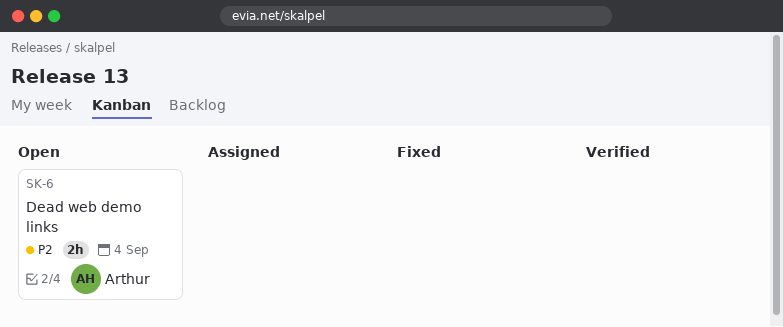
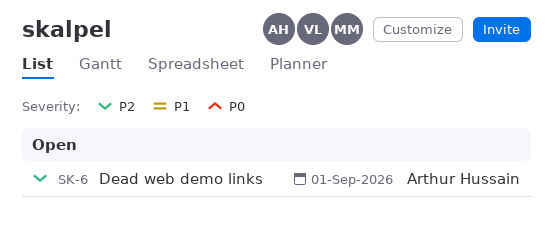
SK-6, due: Sep 4 -> Sep 1

